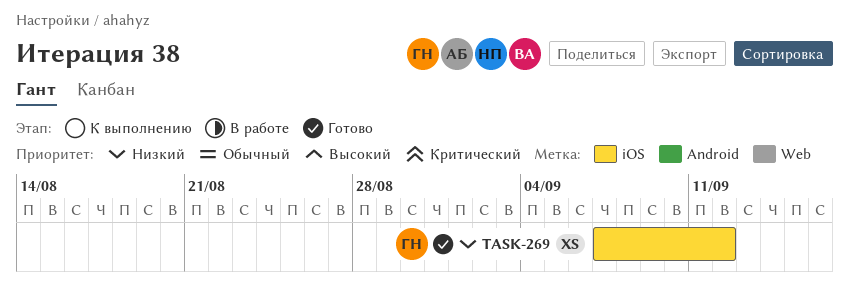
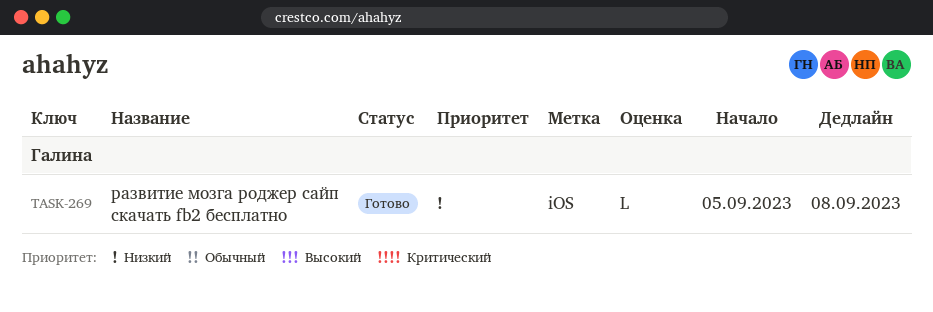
TASK-269, estimate: XS -> L
TASK-269, start: Sep 7 -> Sep 5
TASK-269, due: Sep 12 -> Sep 8

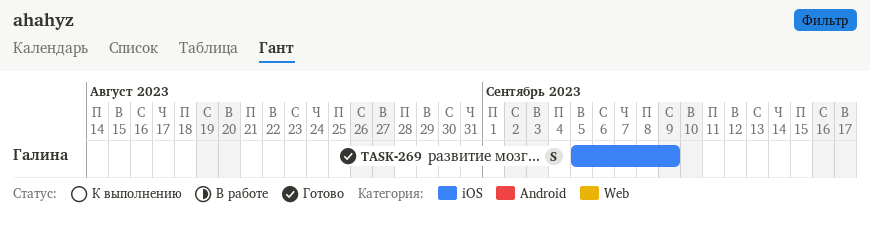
TASK-269, estimate: L -> S
TASK-269, due: Sep 8 -> Sep 9

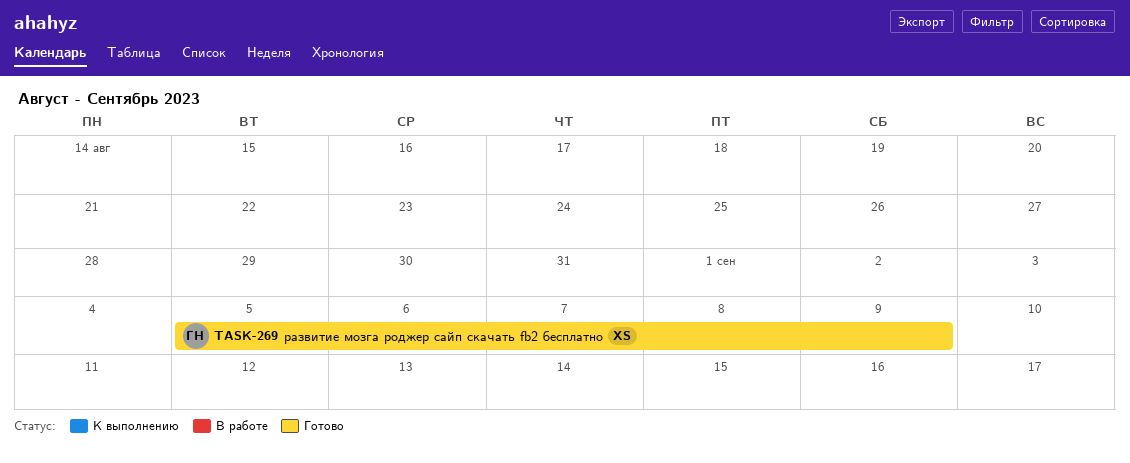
TASK-269, estimate: S -> XS

